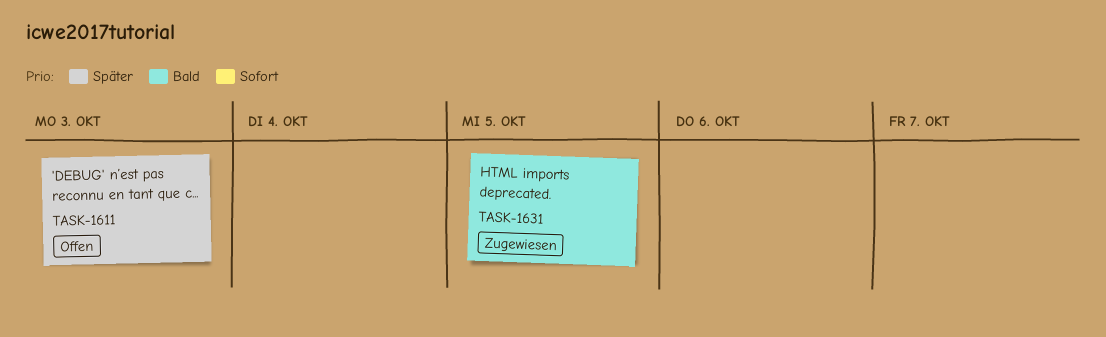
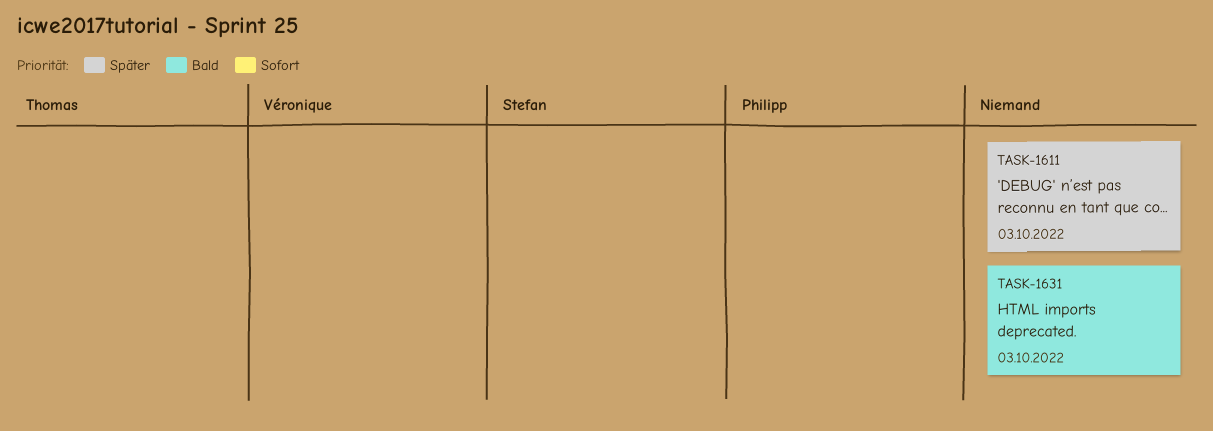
TASK-1631, due: Oct 5 -> Oct 3

